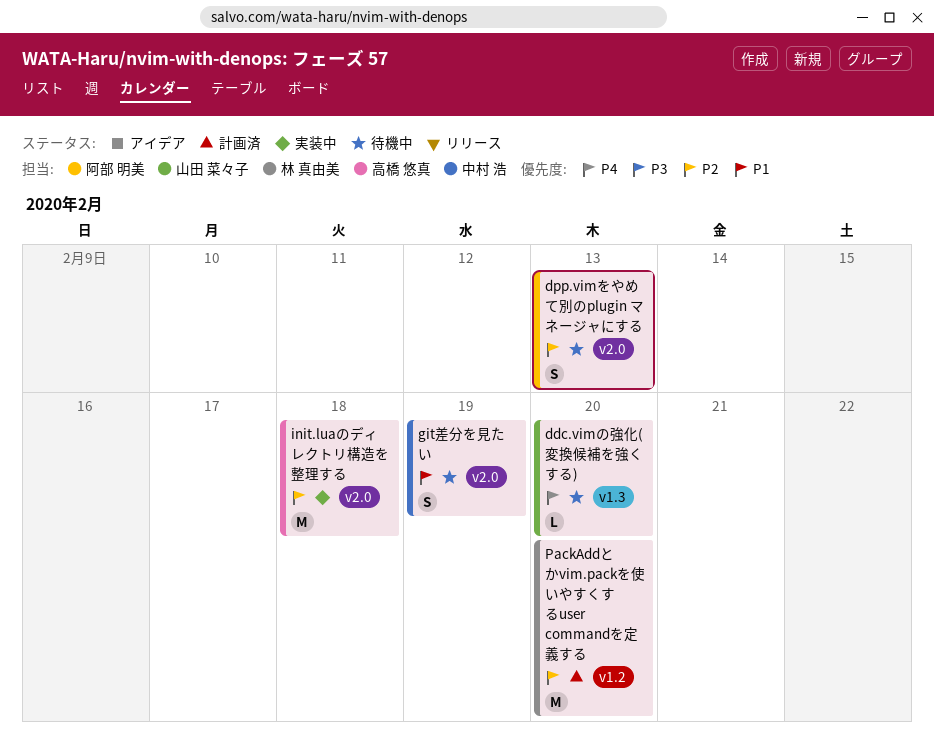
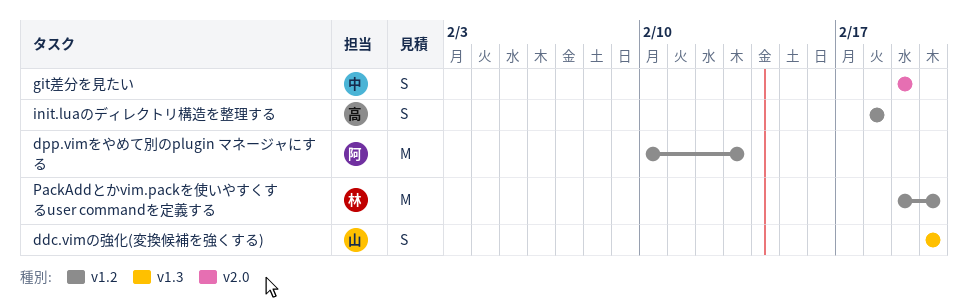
ddc.vimの強化(変換候補を強くする), estimate: L -> S
dpp.vimをやめて別のplugin マネージャにする, label: v2.0 -> v1.2
dpp.vimをやめて別のplugin マネージャにする, estimate: S -> M
init.luaのディレクトリ構造を整理する, label: v2.0 -> v1.2
init.luaのディレクトリ構造を整理する, estimate: M -> S

